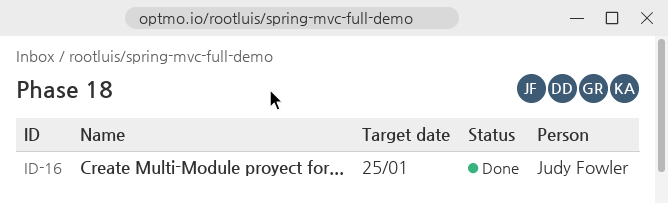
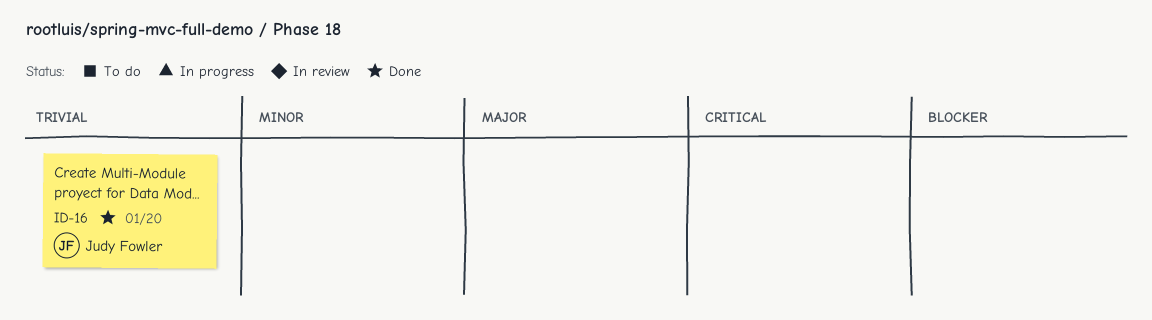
ID-16, due: Jan 25 -> Jan 20

